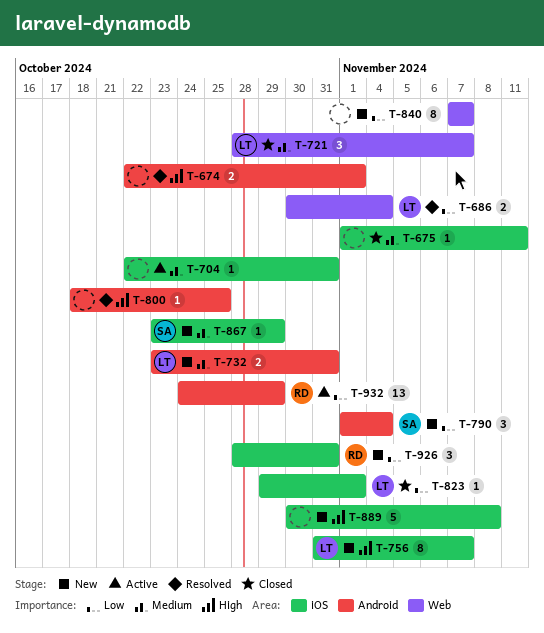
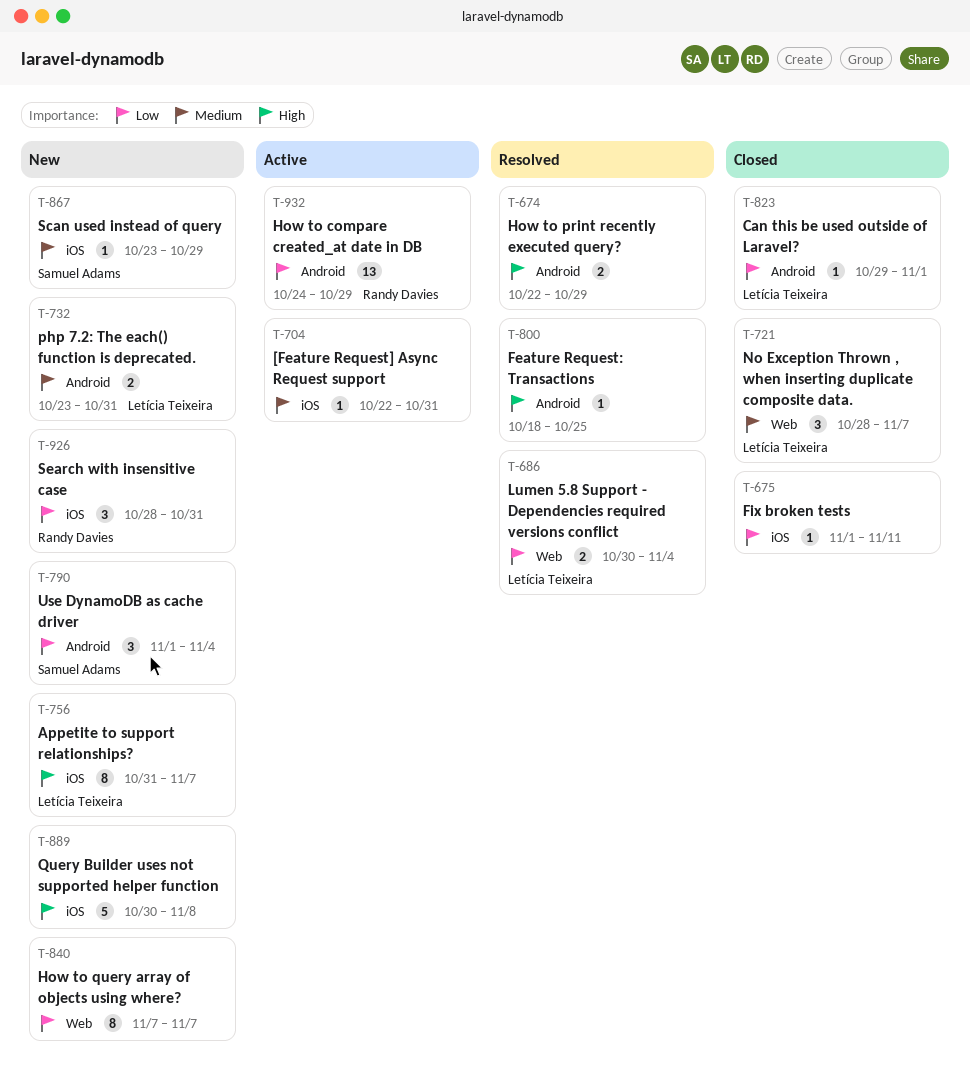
T-674, due: Nov 1 -> Oct 29
T-675, priority: Medium -> Low
T-823, label: iOS -> Android

